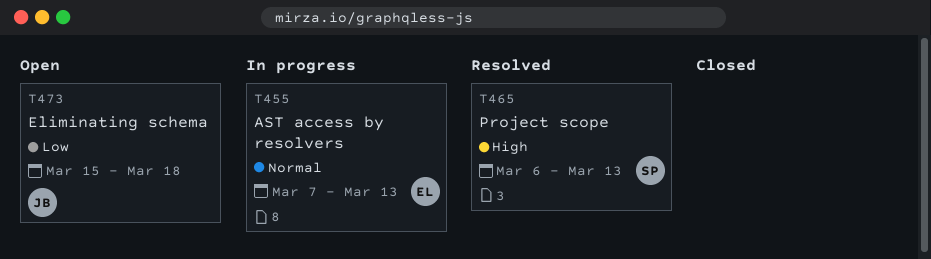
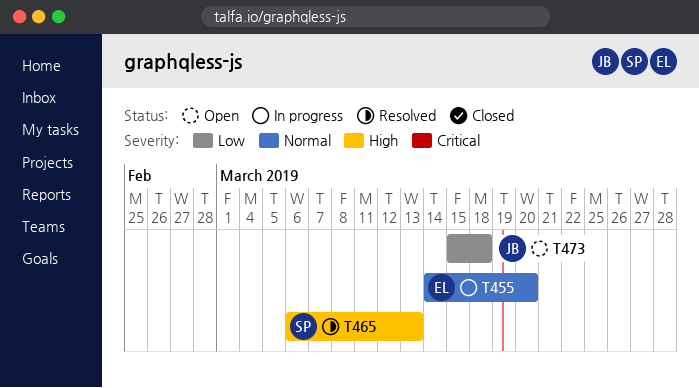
T455, start: Mar 7 -> Mar 14
T455, due: Mar 13 -> Mar 20

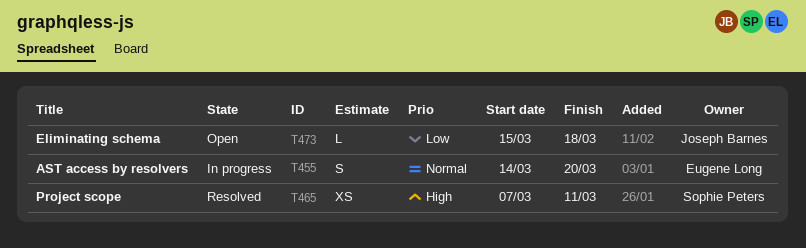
T465, start: Mar 6 -> Mar 7
T465, due: Mar 13 -> Mar 11

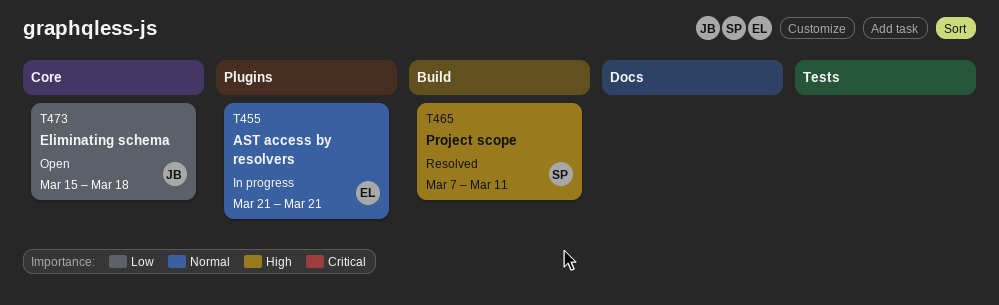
T455, start: Mar 14 -> Mar 21
T455, due: Mar 20 -> Mar 21

